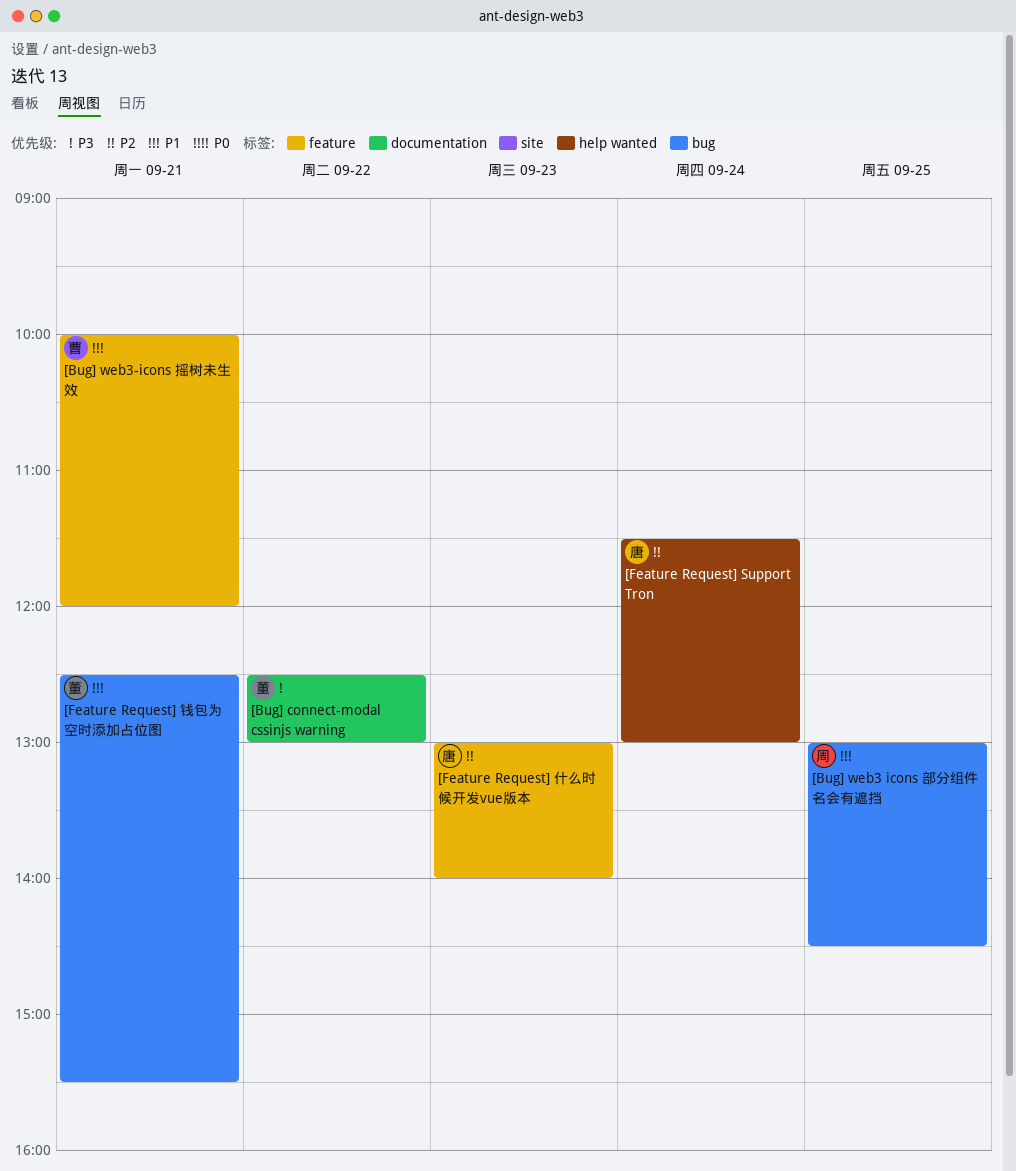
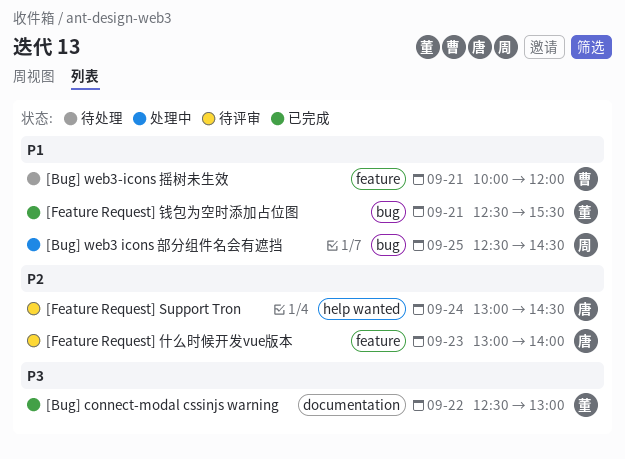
[Bug] web3 icons 部分组件名会有遮挡, begins: 13:00 -> 12:30
[Feature Request] Support Tron, begins: 11:30 -> 13:00
[Feature Request] Support Tron, ends: 13:00 -> 14:30

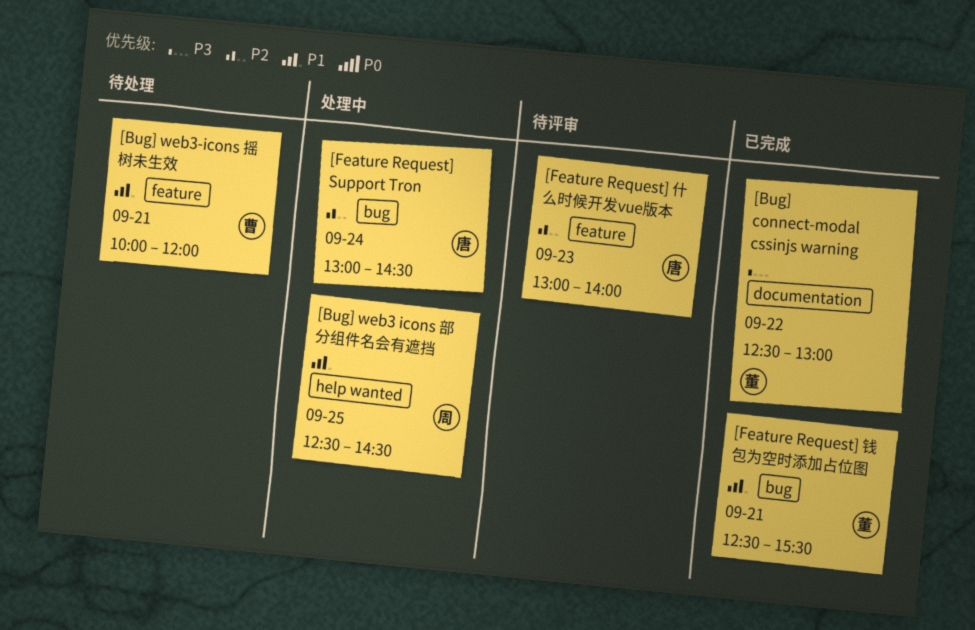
[Bug] web3 icons 部分组件名会有遮挡, label: bug -> help wanted
[Feature Request] Support Tron, status: 待评审 -> 处理中
[Feature Request] Support Tron, label: help wanted -> bug

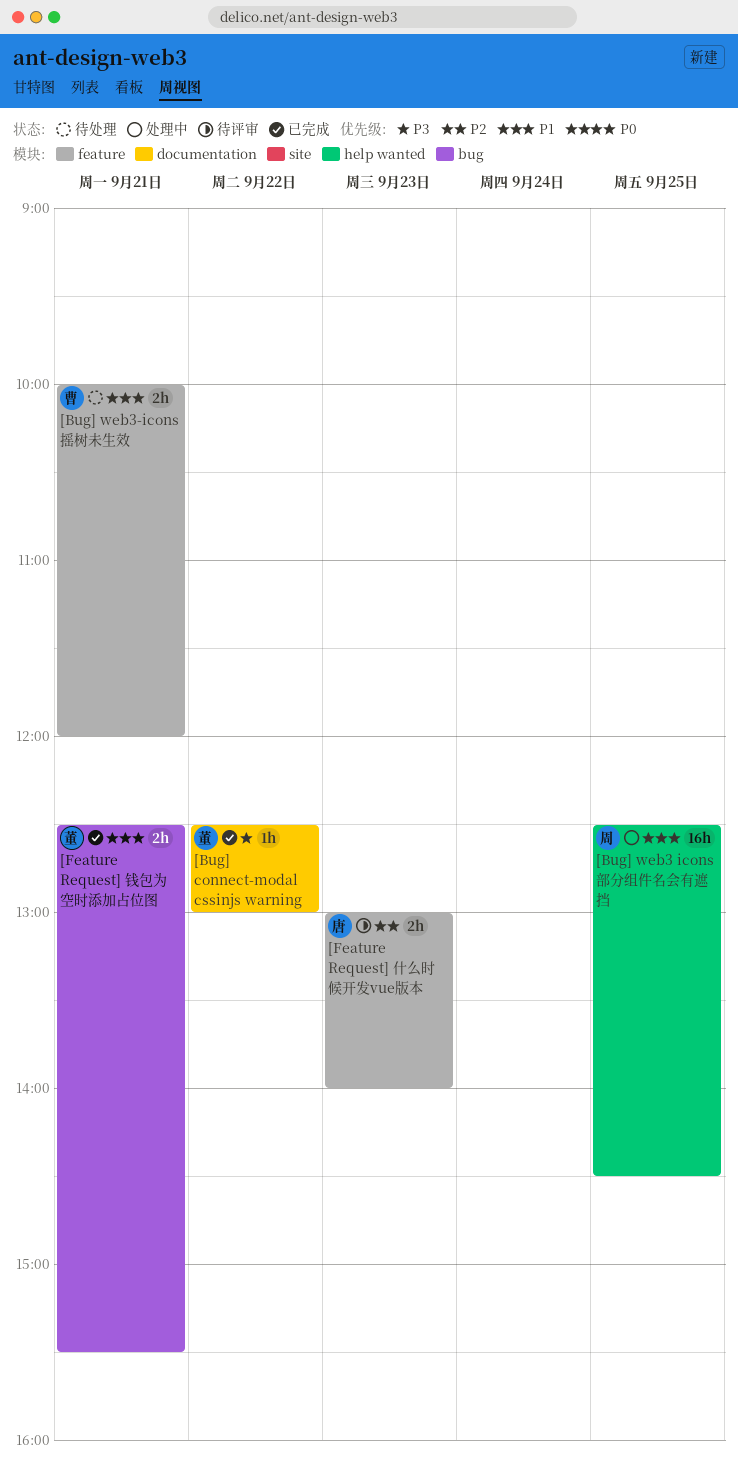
[Feature Request] Support Tron: present -> none

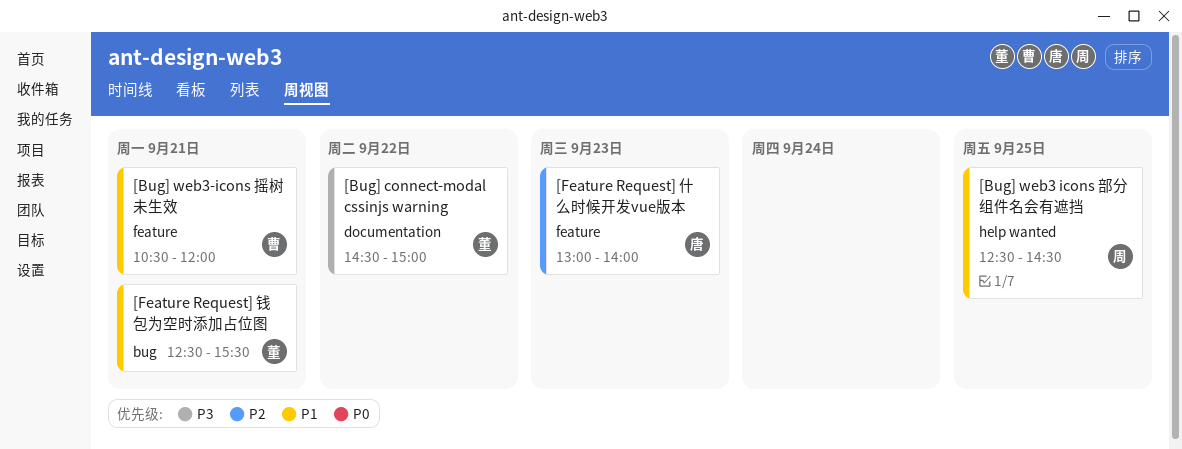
[Bug] connect-modal cssinjs warning, begins: 12:30 -> 14:30
[Bug] connect-modal cssinjs warning, ends: 13:00 -> 15:00
[Bug] web3-icons 摇树未生效, begins: 10:00 -> 10:30

